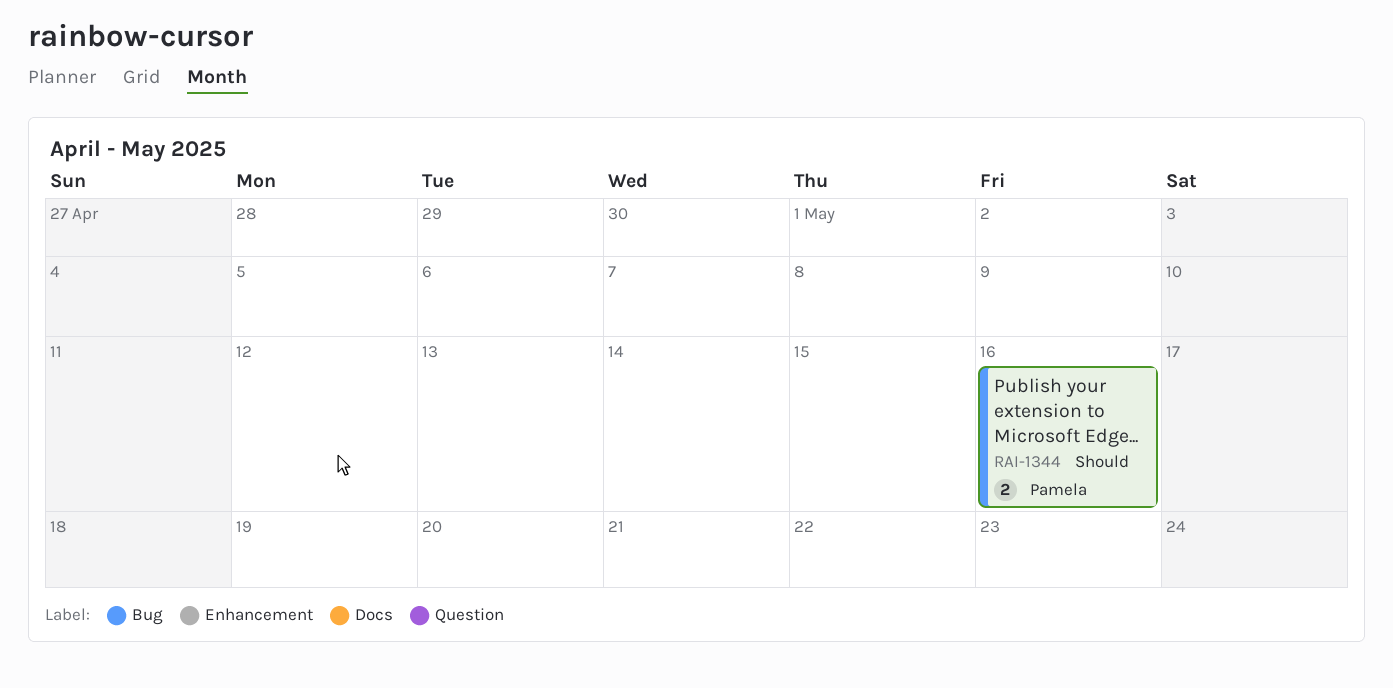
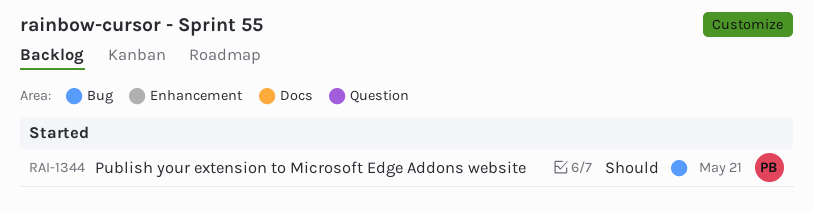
RAI-1344, due: May 16 -> May 21

